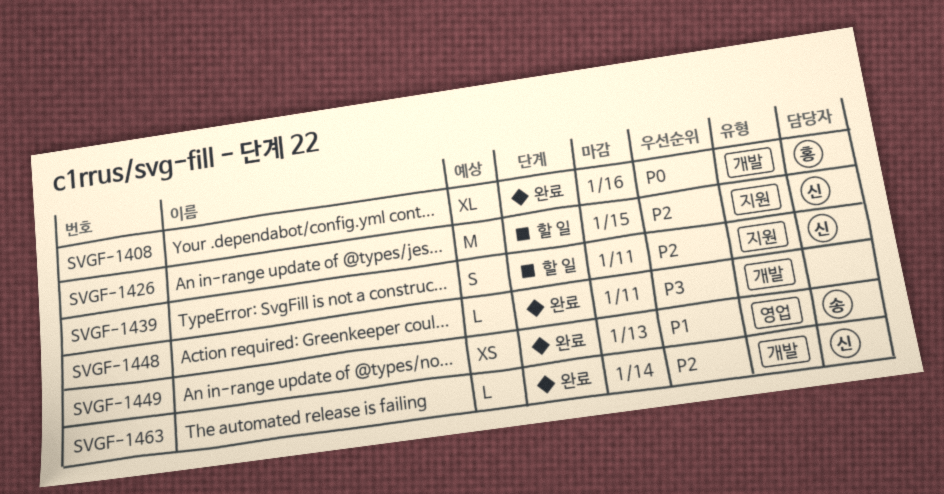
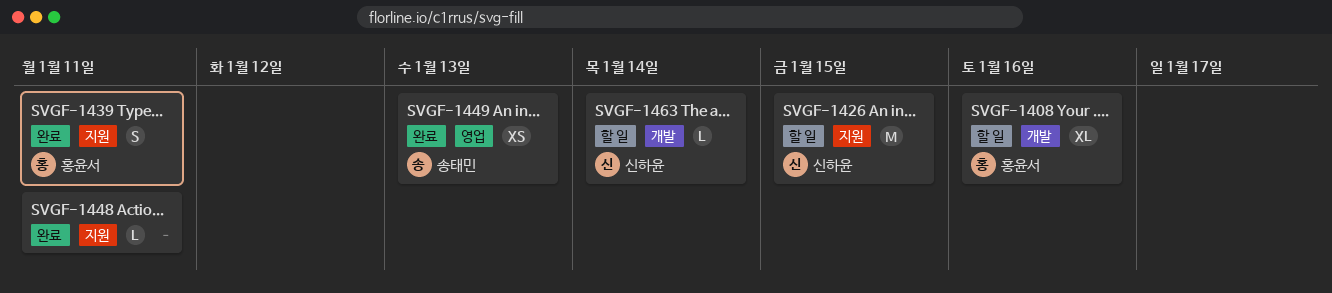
SVGF-1408, status: 완료 -> 할 일
SVGF-1439, status: 할 일 -> 완료
SVGF-1439, owner: 신하윤 -> 홍윤서
SVGF-1448, label: 개발 -> 지원
SVGF-1463, status: 완료 -> 할 일

